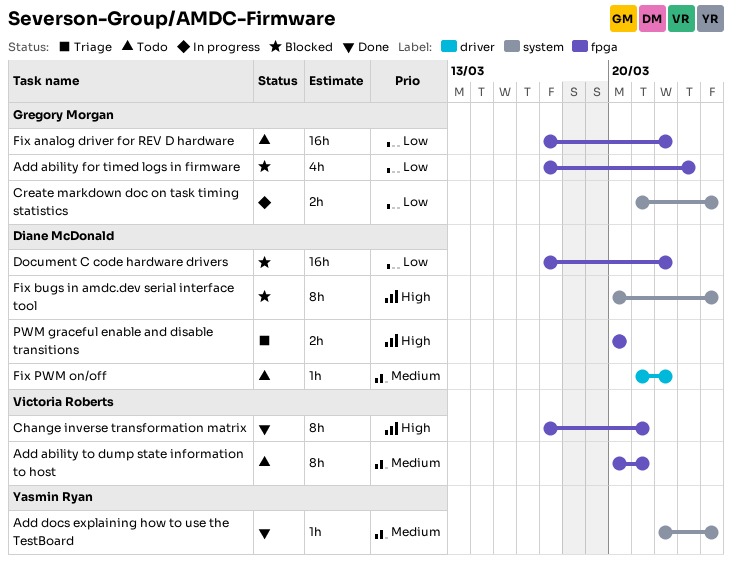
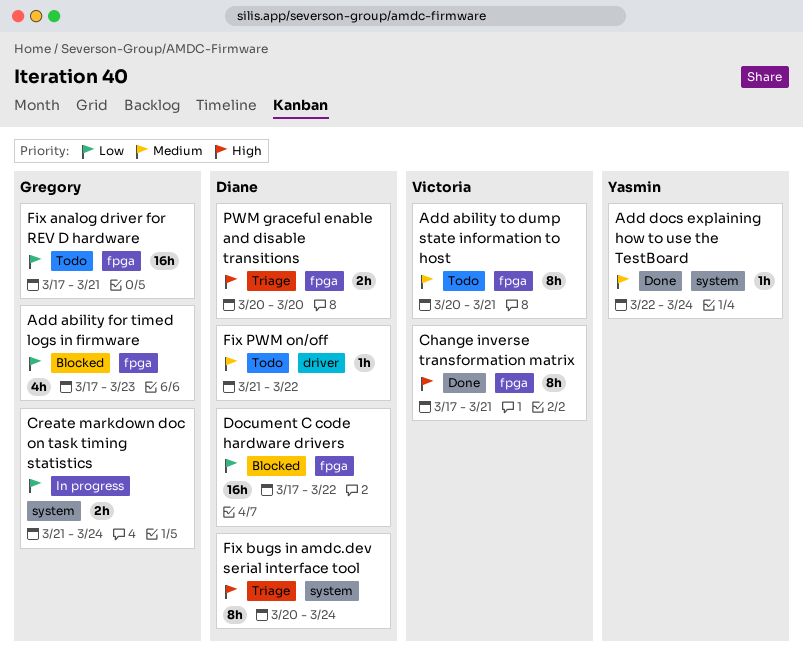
Fix analog driver for REV D hardware, due: Mar 22 -> Mar 21
Fix bugs in amdc.dev serial interface tool, status: Blocked -> Triage

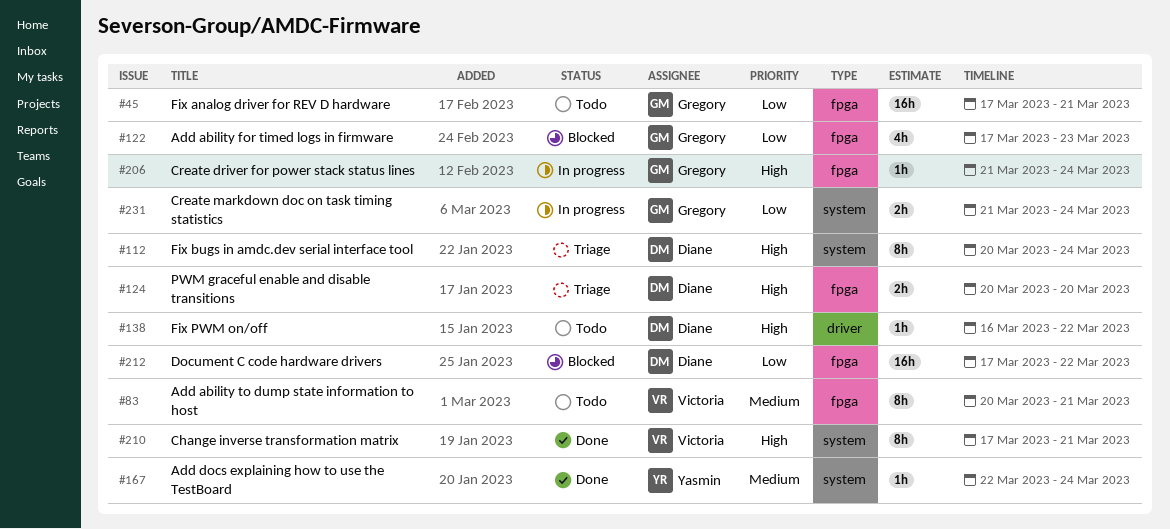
Change inverse transformation matrix, label: fpga -> system
Create driver for power stack status lines: none -> present
Fix PWM on/off, priority: Medium -> High
Fix PWM on/off, start: Mar 21 -> Mar 16

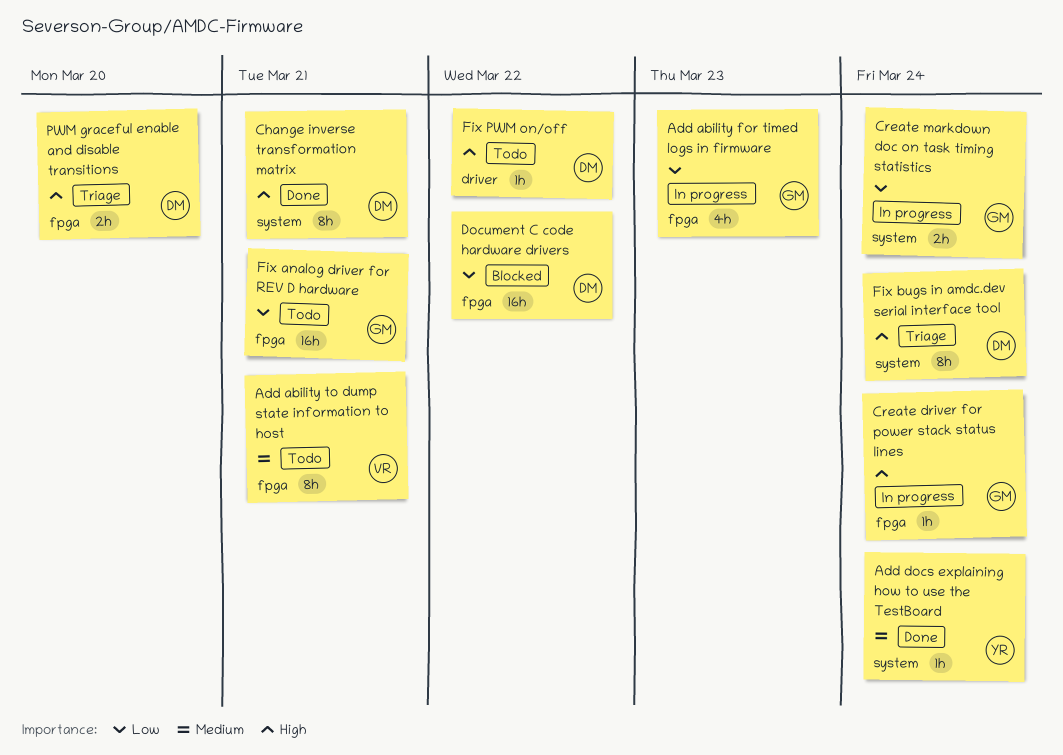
Add ability for timed logs in firmware, status: Blocked -> In progress
Change inverse transformation matrix, owner: Victoria -> Diane

